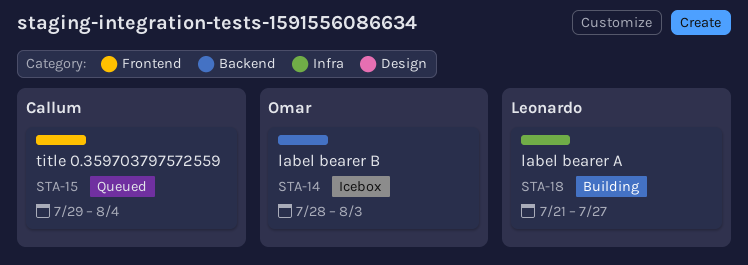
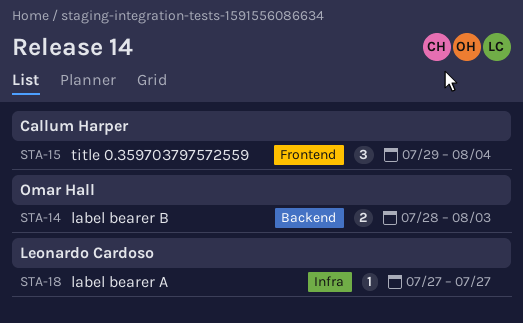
STA-18, start: Jul 21 -> Jul 27

